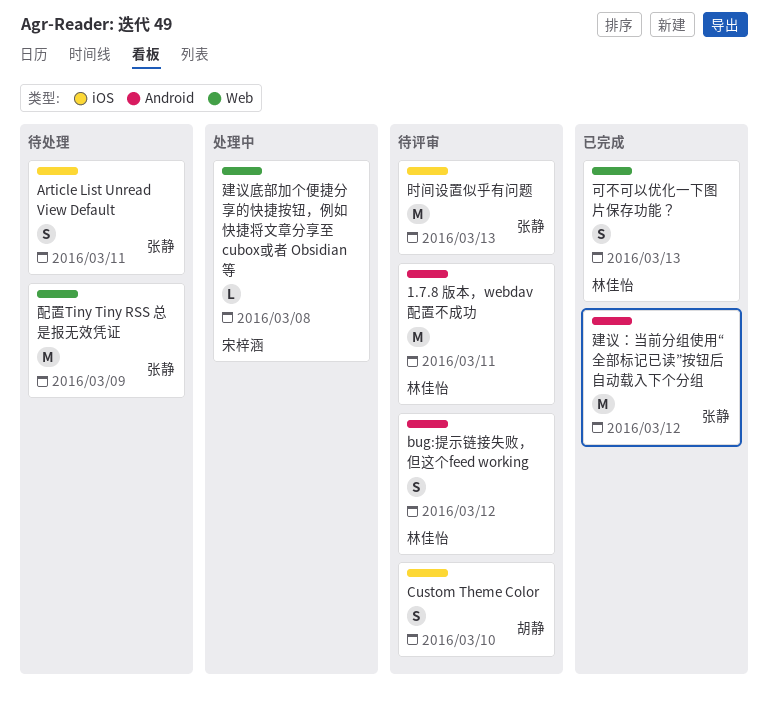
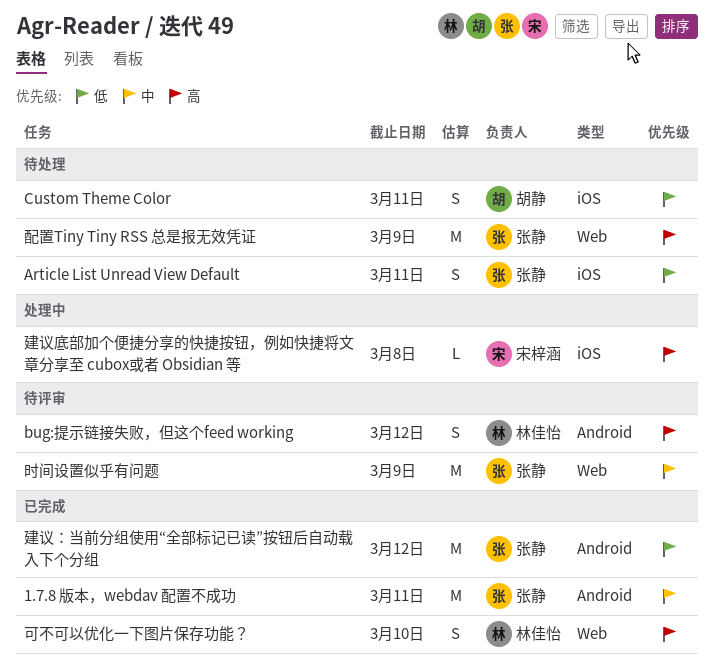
1.7.8 版本，webdav 配置不成功, status: 待评审 -> 已完成
1.7.8 版本，webdav 配置不成功, owner: 林佳怡 -> 张静
Custom Theme Color, status: 待评审 -> 待处理
Custom Theme Color, due: Mar 10 -> Mar 11
可不可以优化一下图片保存功能？, due: Mar 13 -> Mar 10
建议底部加个便捷分享的快捷按钮，例如快捷将文章分享至 cubox或者 Obsidian 等, label: Web -> iOS
时间设置似乎有问题, label: iOS -> Web
时间设置似乎有问题, due: Mar 13 -> Mar 9

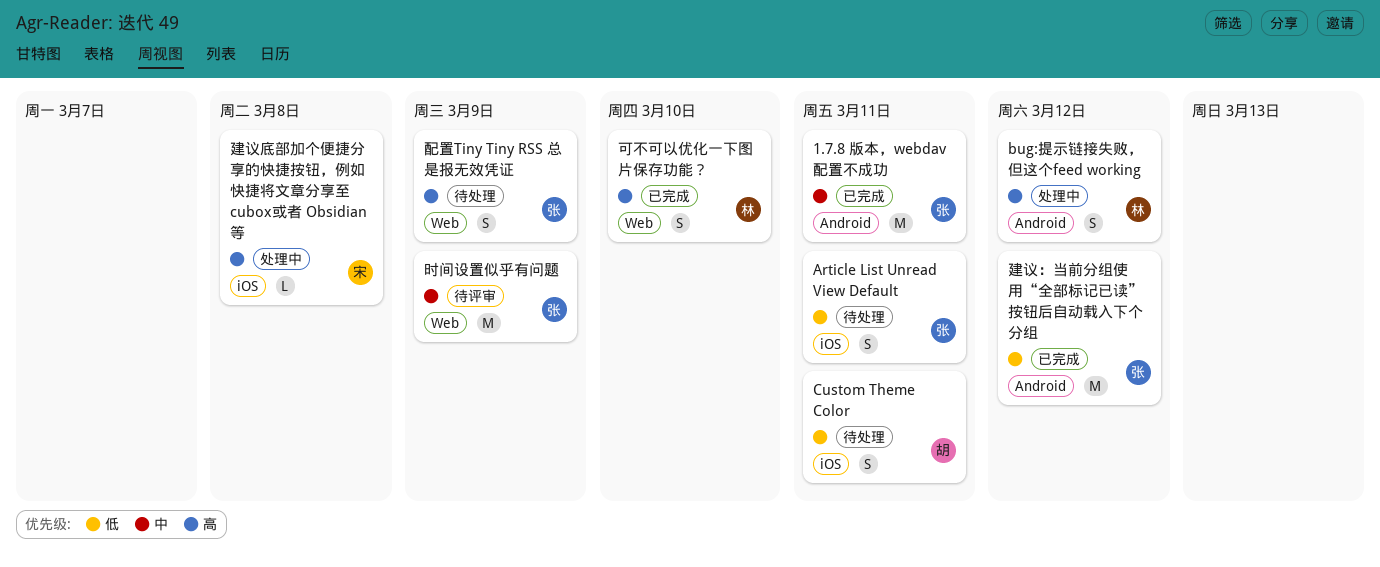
bug:提示链接失败，但这个feed working, status: 待评审 -> 处理中
配置Tiny Tiny RSS 总是报无效凭证, estimate: M -> S

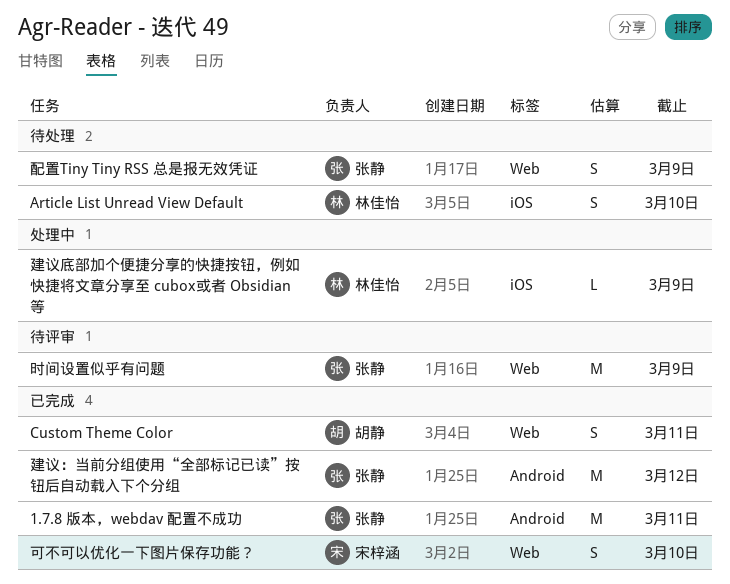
Article List Unread View Default, owner: 张静 -> 林佳怡
Article List Unread View Default, due: Mar 11 -> Mar 10
bug:提示链接失败，但这个feed working: present -> none
Custom Theme Color, status: 待处理 -> 已完成
Custom Theme Color, label: iOS -> Web
可不可以优化一下图片保存功能？, owner: 林佳怡 -> 宋梓涵
建议底部加个便捷分享的快捷按钮，例如快捷将文章分享至 cubox或者 Obsidian 等, owner: 宋梓涵 -> 林佳怡
建议底部加个便捷分享的快捷按钮，例如快捷将文章分享至 cubox或者 Obsidian 等, due: Mar 8 -> Mar 9

